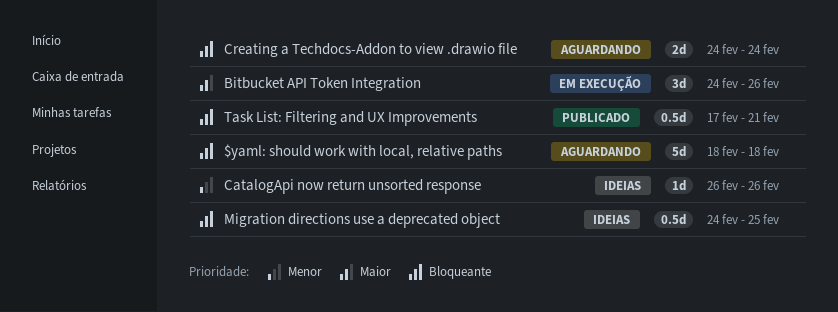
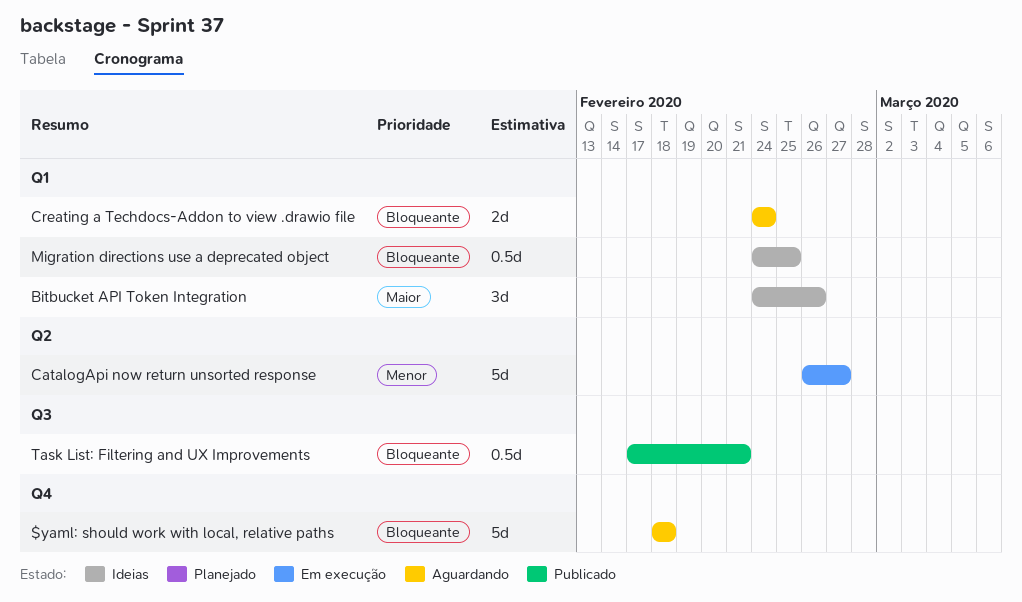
Bitbucket API Token Integration, status: Em execução -> Ideias
CatalogApi now return unsorted response, status: Ideias -> Em execução
CatalogApi now return unsorted response, estimate: 1d -> 5d
CatalogApi now return unsorted response, due: Feb 26 -> Feb 27

